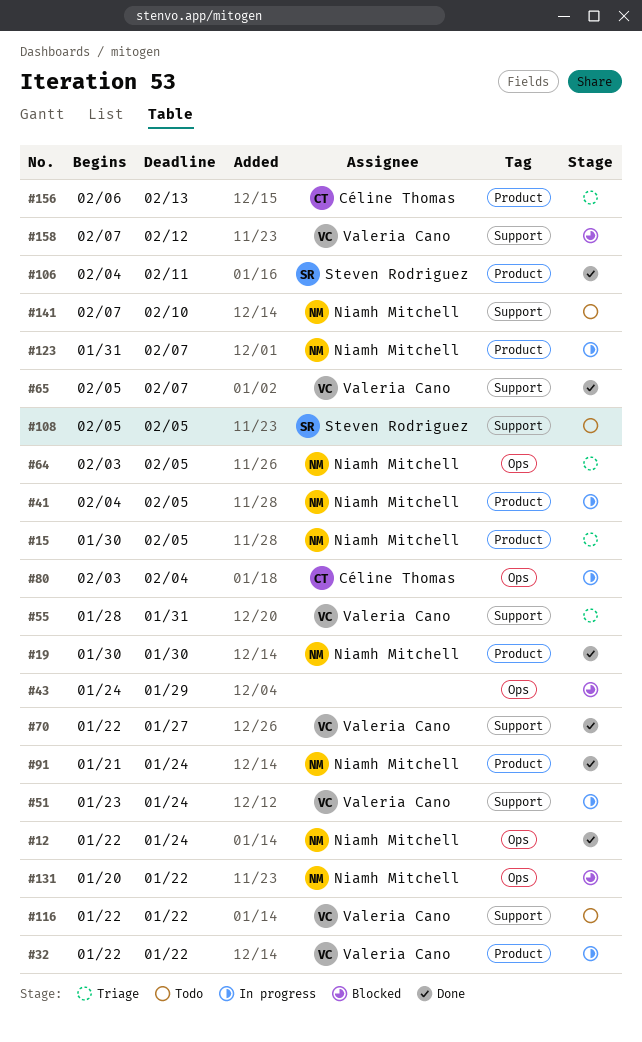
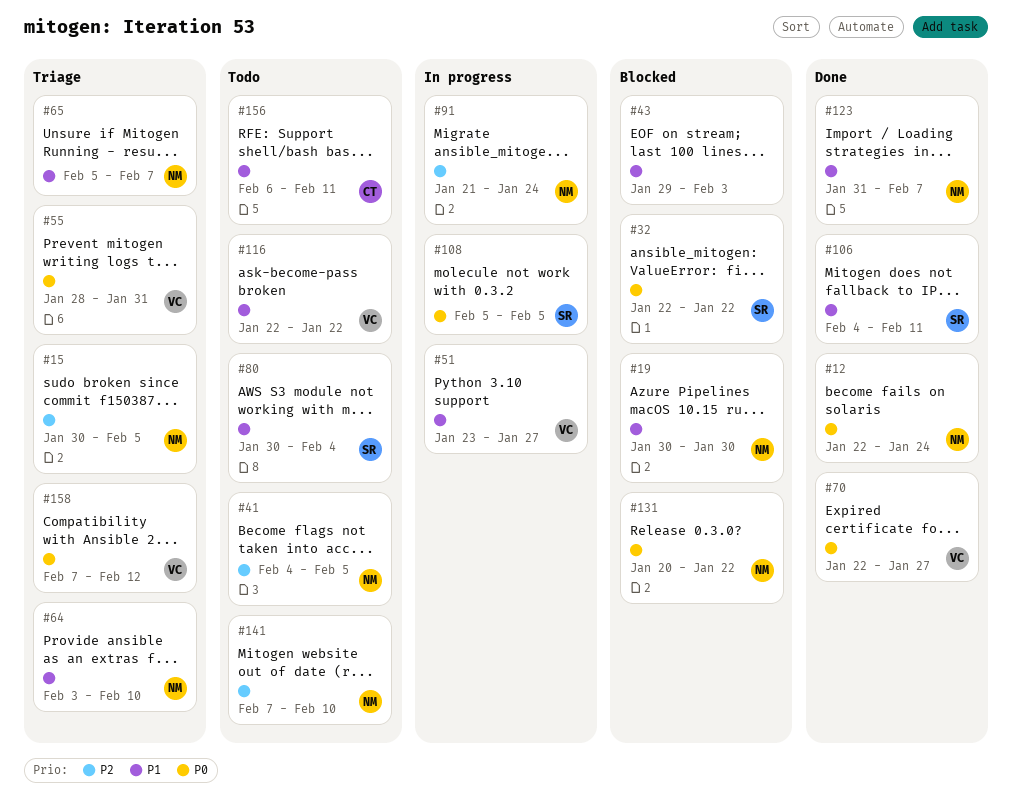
#19, status: Done -> Blocked
#32, status: In progress -> Blocked
#32, owner: Valeria Cano -> Steven Rodriguez
#41, status: In progress -> Todo
#43, start: Jan 24 -> Jan 29
#43, due: Jan 29 -> Feb 3
#51, due: Jan 24 -> Jan 27
#64, due: Feb 5 -> Feb 10
#65, status: Done -> Triage
#65, owner: Valeria Cano -> Niamh Mitchell
#80, status: In progress -> Todo
#80, owner: Céline Thomas -> Steven Rodriguez
#80, start: Feb 3 -> Jan 30
#91, status: Done -> In progress
#108, status: Todo -> In progress
#123, status: In progress -> Done
#156, status: Triage -> Todo
#156, due: Feb 13 -> Feb 11
#158, status: Blocked -> Triage

